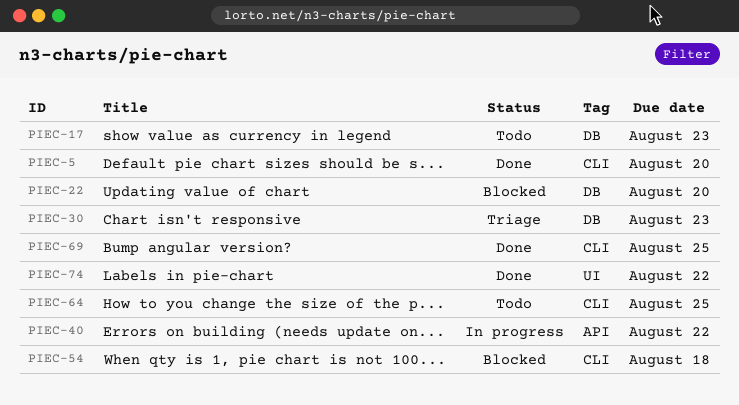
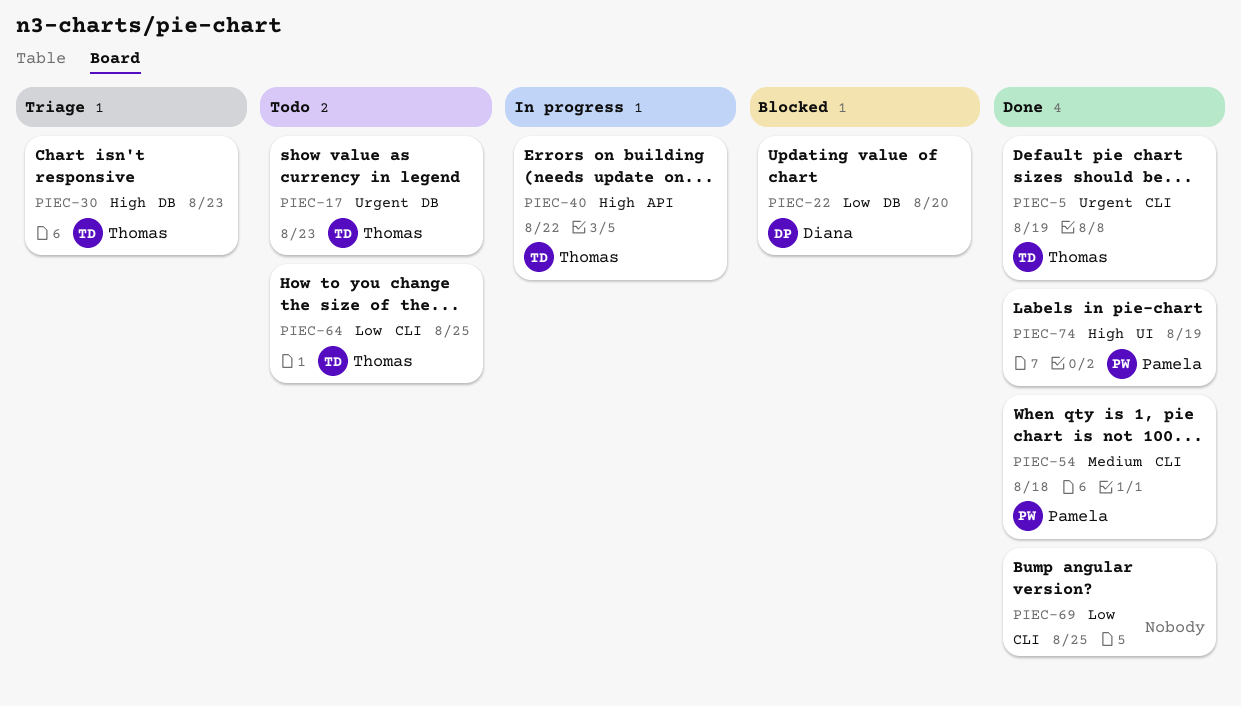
PIEC-5, due: Aug 20 -> Aug 19
PIEC-54, status: Blocked -> Done
PIEC-74, due: Aug 22 -> Aug 19

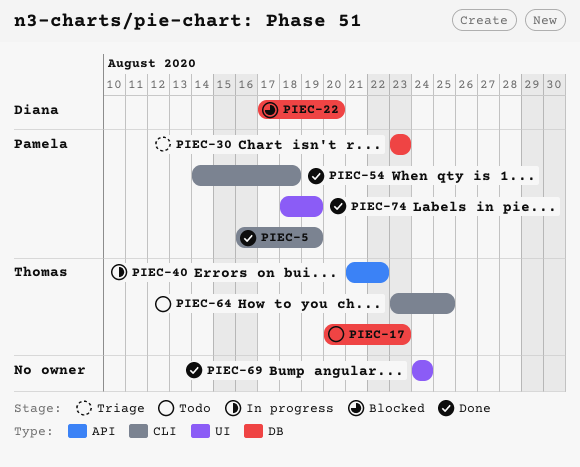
PIEC-5, owner: Thomas -> Pamela
PIEC-30, owner: Thomas -> Pamela
PIEC-69, label: CLI -> UI
PIEC-69, due: Aug 25 -> Aug 24

